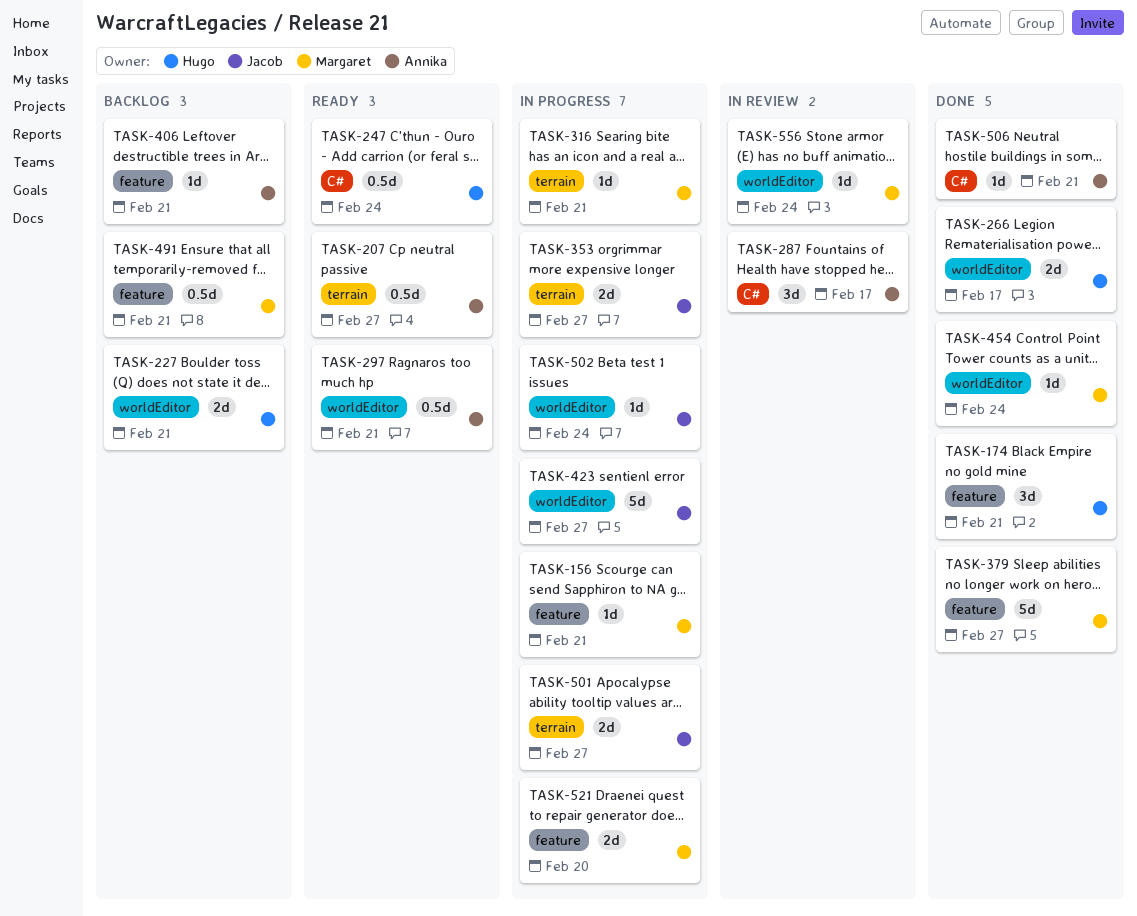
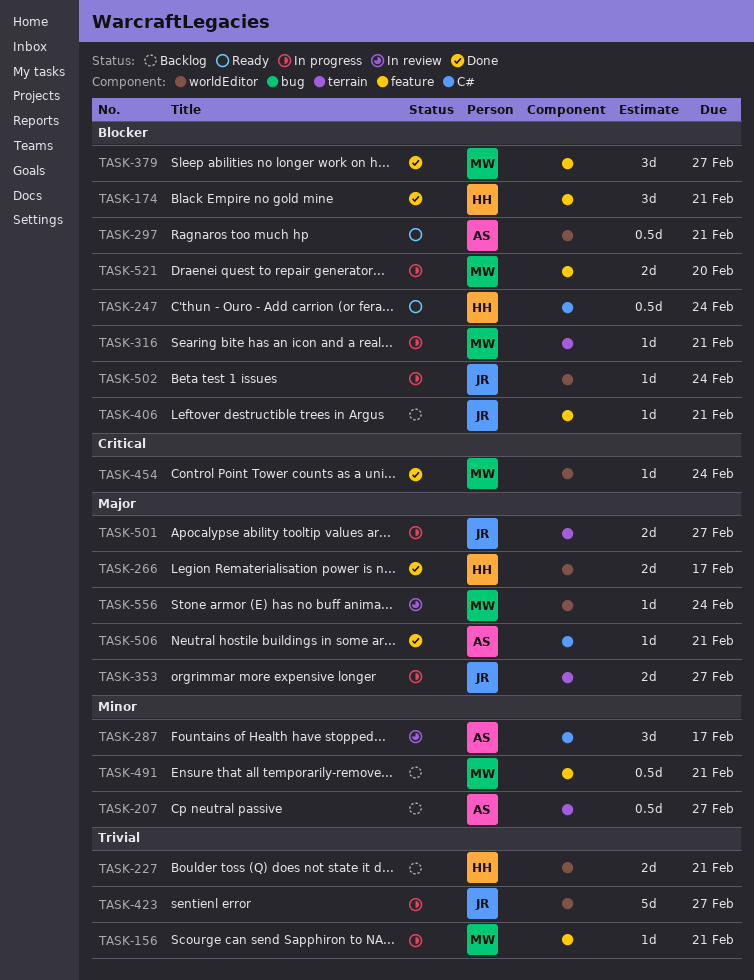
TASK-207, status: Ready -> Backlog
TASK-379, estimate: 5d -> 3d
TASK-406, owner: Annika -> Jacob

